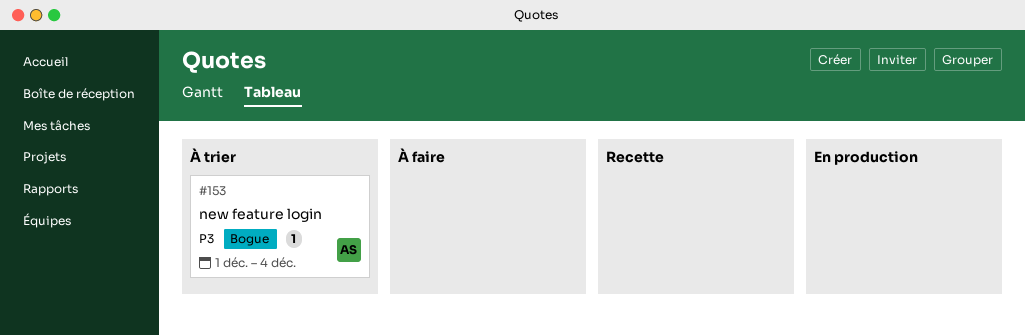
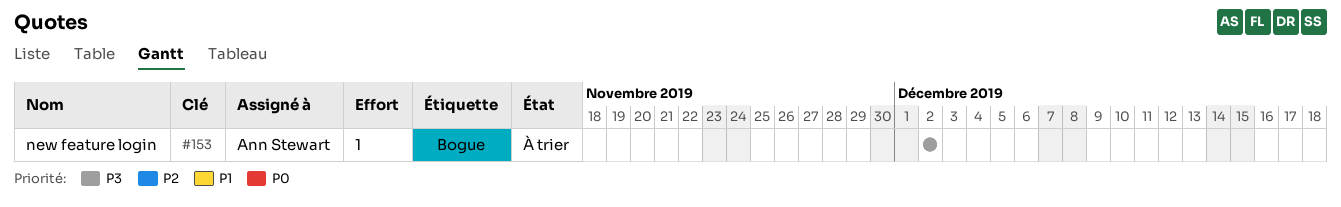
#153, start: Dec 1 -> Dec 2
#153, due: Dec 4 -> Dec 2

